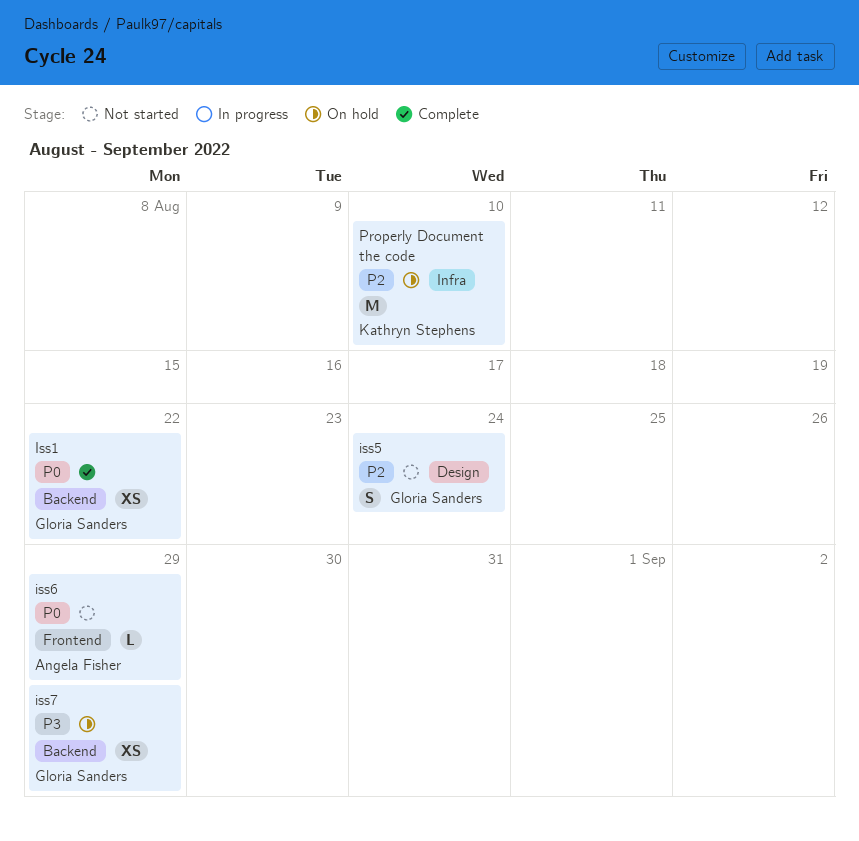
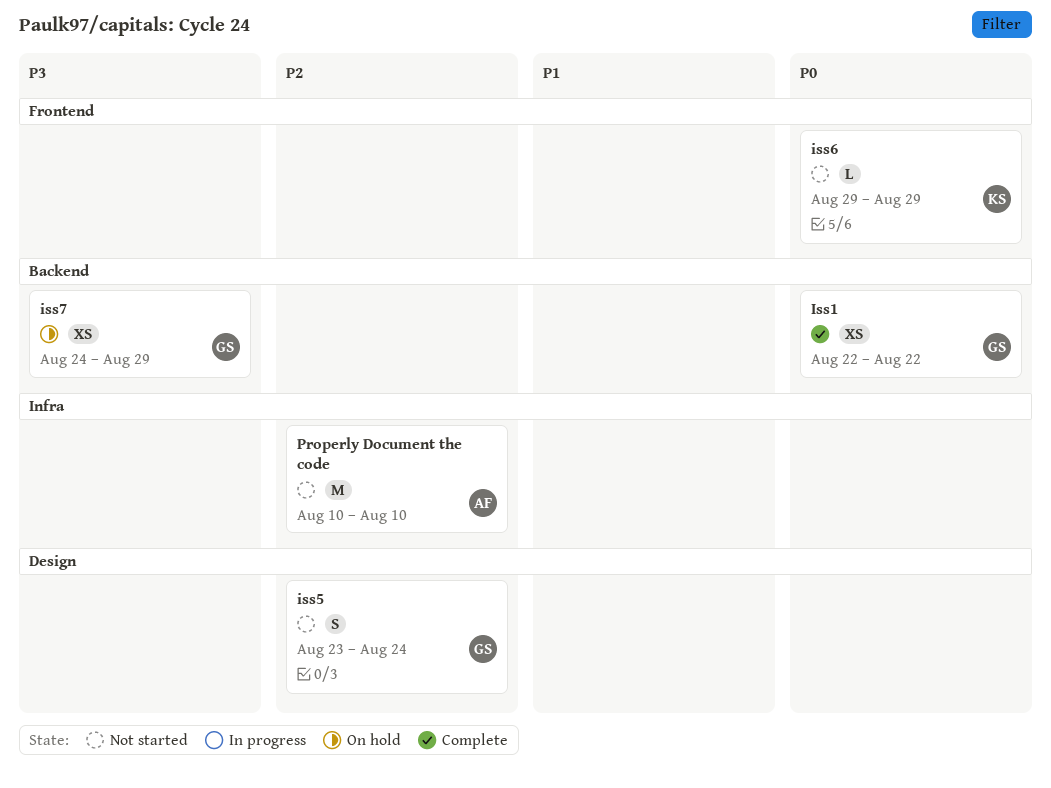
iss6, owner: Angela Fisher -> Kathryn Stephens
Properly Document the code, status: On hold -> Not started
Properly Document the code, owner: Kathryn Stephens -> Angela Fisher

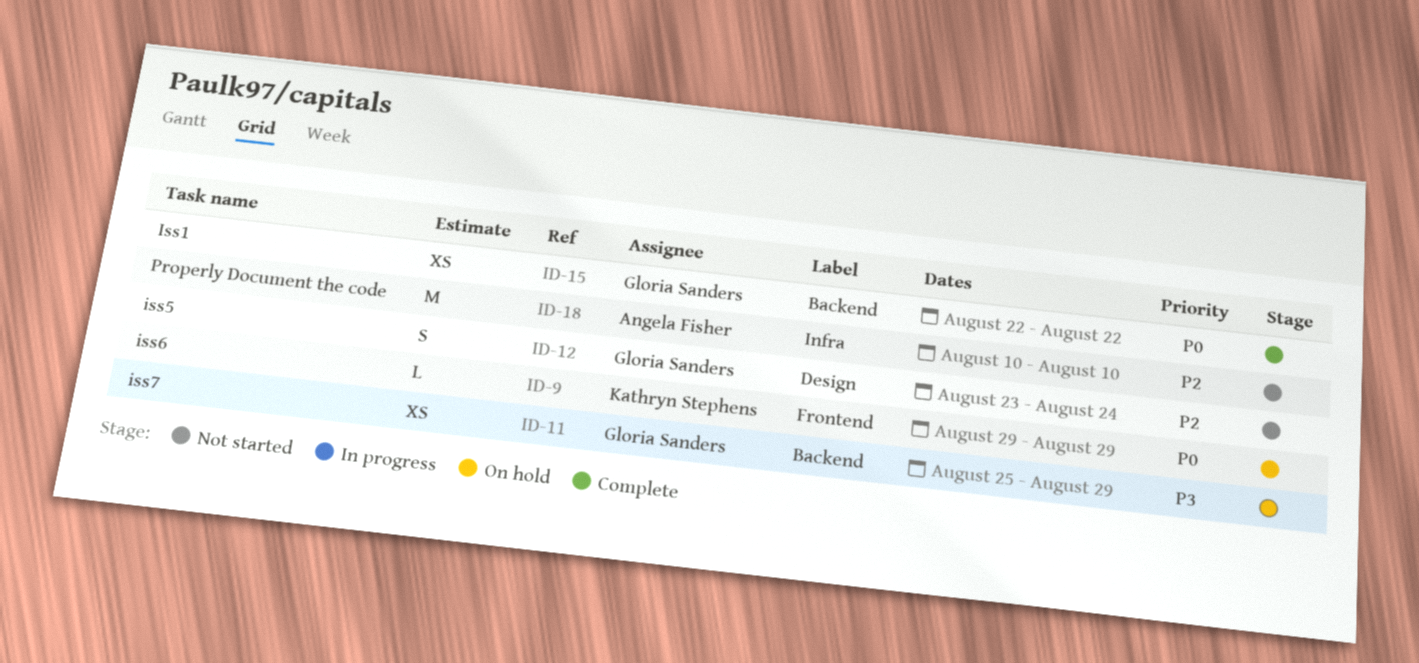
iss6, status: Not started -> On hold
iss7, start: Aug 24 -> Aug 25

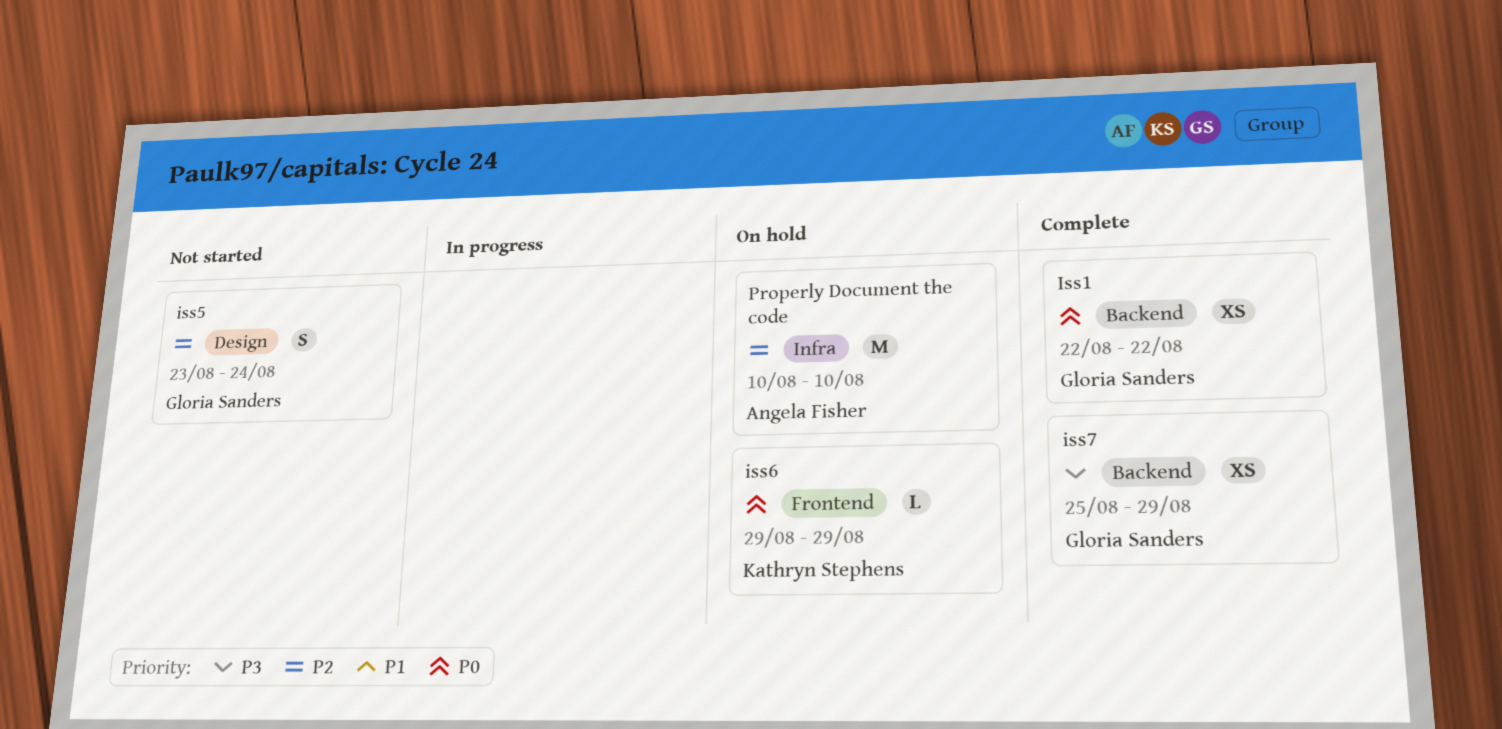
iss7, status: On hold -> Complete
Properly Document the code, status: Not started -> On hold

